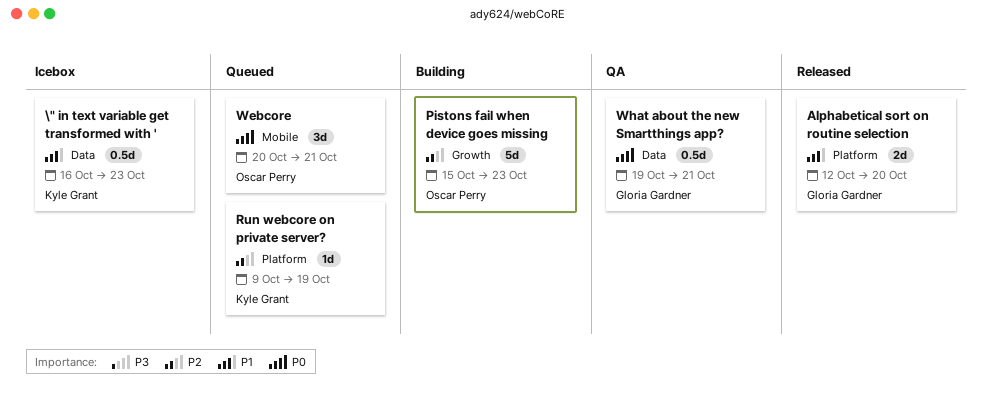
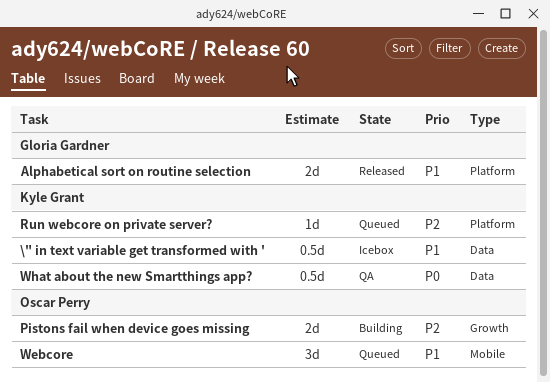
Pistons fail when device goes missing, estimate: 5d -> 2d
Webcore, priority: P0 -> P1
What about the new Smartthings app?, owner: Gloria Gardner -> Kyle Grant

